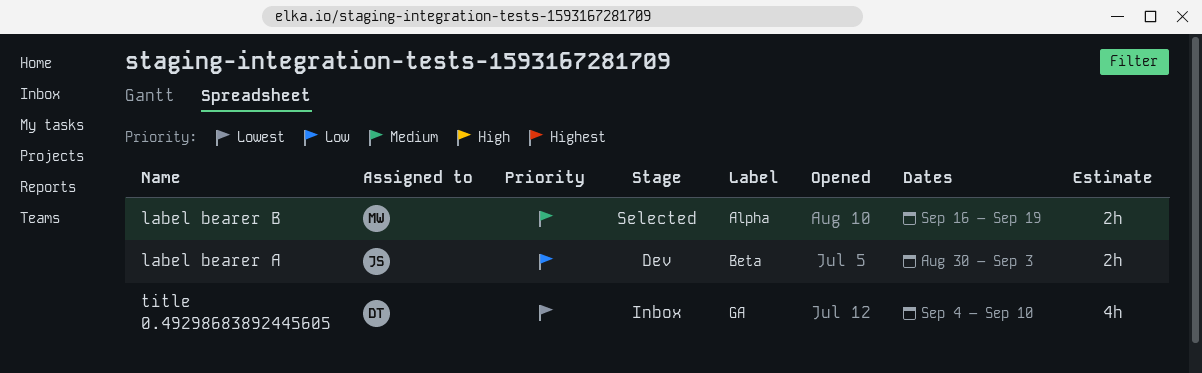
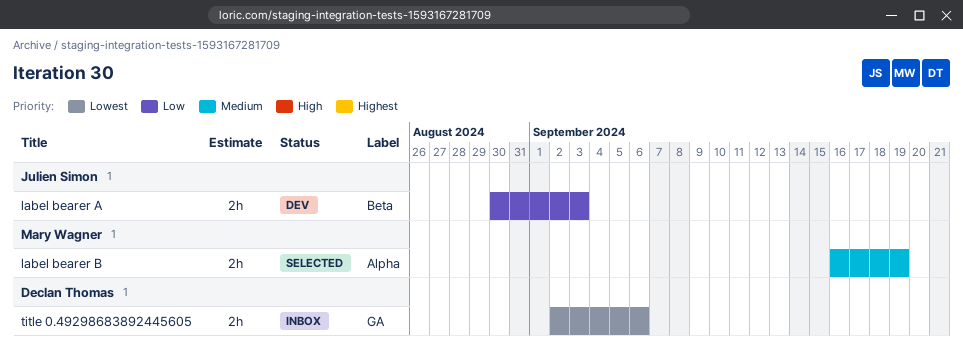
title 0.49298683892445605, estimate: 4h -> 2h
title 0.49298683892445605, start: Sep 4 -> Sep 2
title 0.49298683892445605, due: Sep 10 -> Sep 6

